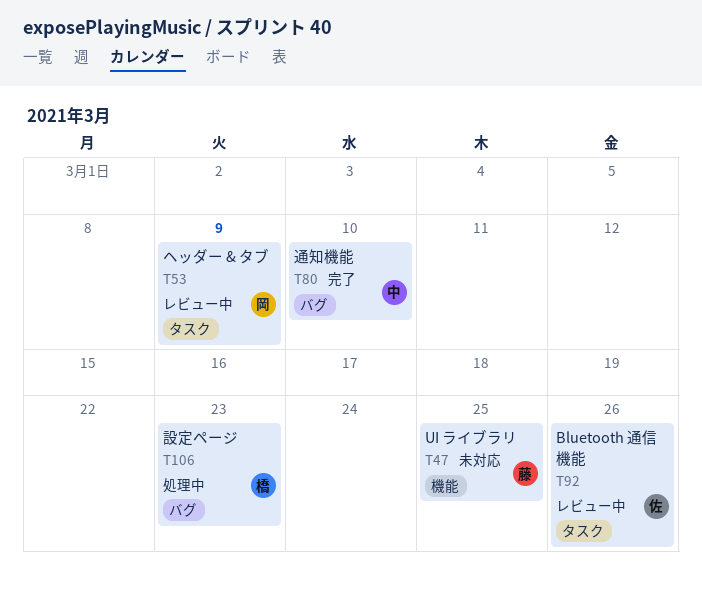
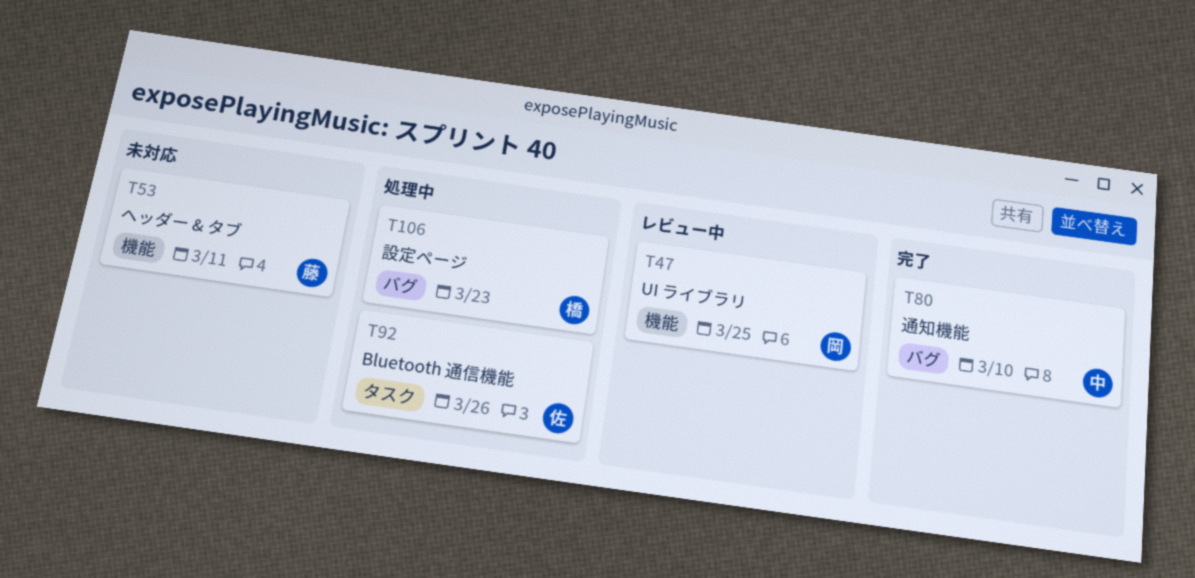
T47, status: 未対応 -> レビュー中
T47, owner: 藤 -> 岡
T53, status: レビュー中 -> 未対応
T53, owner: 岡 -> 藤
T53, label: タスク -> 機能
T53, due: Mar 9 -> Mar 11
T92, status: レビュー中 -> 処理中

